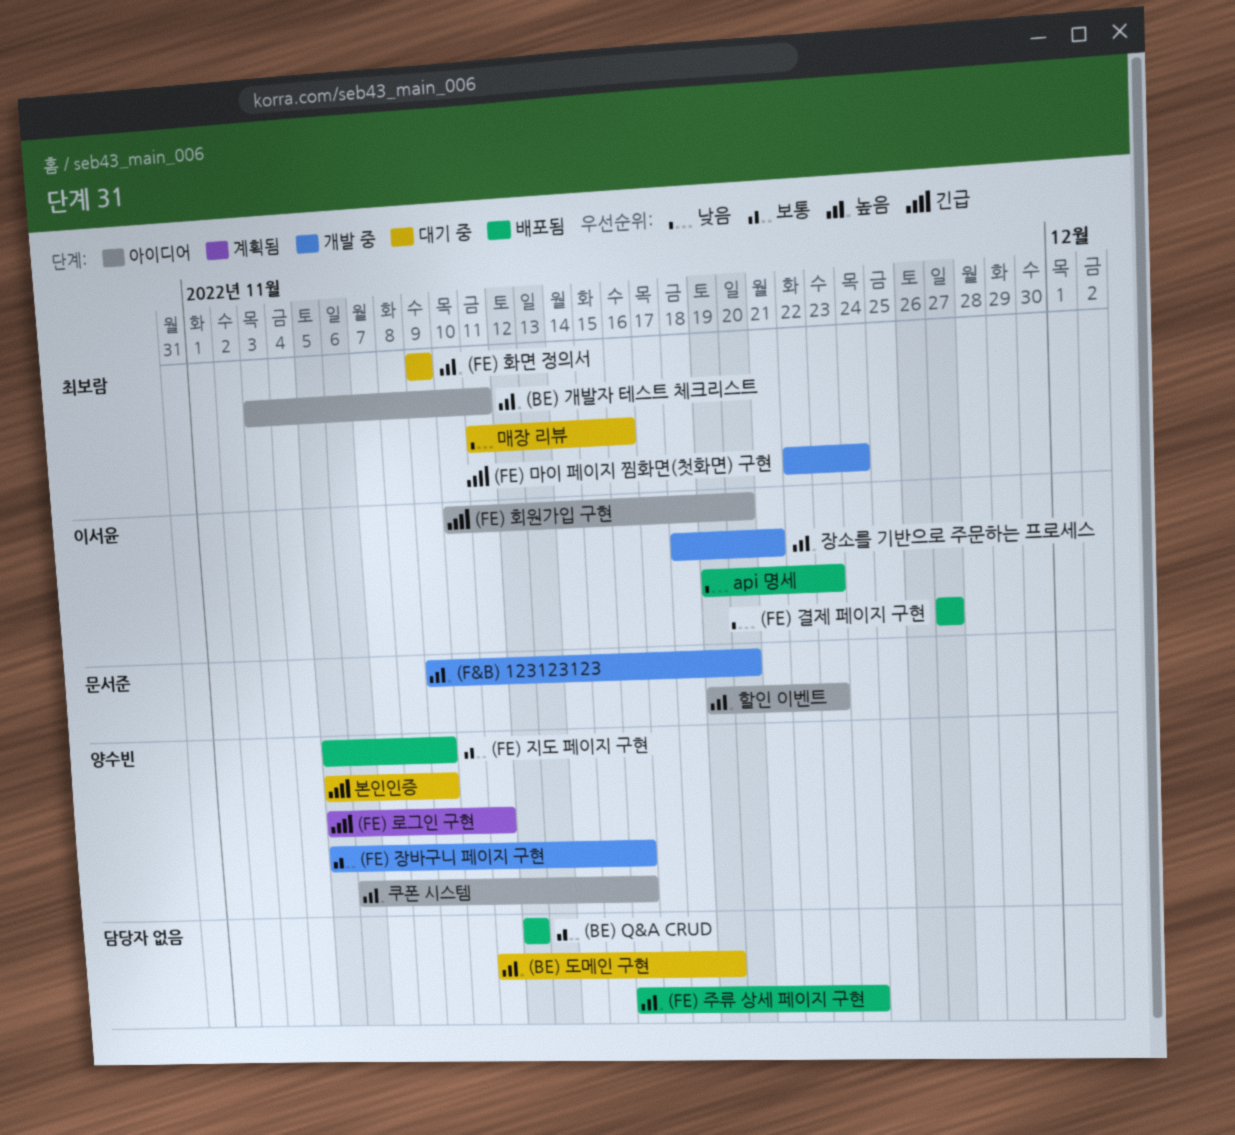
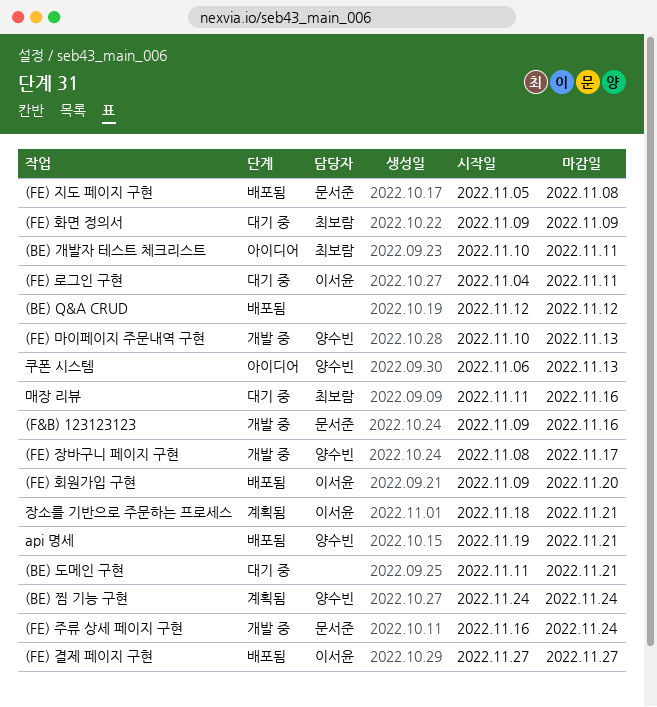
(BE) 개발자 테스트 체크리스트, start: Nov 3 -> Nov 10
(BE) 도메인 구현, due: Nov 19 -> Nov 21
(BE) 찜 기능 구현: none -> present
(F&B) 123123123, due: Nov 20 -> Nov 16
(FE) 로그인 구현, status: 계획됨 -> 대기 중
(FE) 로그인 구현, owner: 양수빈 -> 이서윤
(FE) 로그인 구현, start: Nov 5 -> Nov 4
(FE) 마이 페이지 찜화면(첫화면) 구현: present -> none
(FE) 마이페이지 주문내역 구현: none -> present
(FE) 장바구니 페이지 구현, start: Nov 5 -> Nov 8
(FE) 장바구니 페이지 구현, due: Nov 16 -> Nov 17
(FE) 주류 상세 페이지 구현, status: 배포됨 -> 개발 중
(FE) 주류 상세 페이지 구현, owner: none -> 문서준
(FE) 지도 페이지 구현, owner: 양수빈 -> 문서준
(FE) 지도 페이지 구현, due: Nov 9 -> Nov 8
(FE) 회원가입 구현, status: 아이디어 -> 배포됨
(FE) 회원가입 구현, start: Nov 10 -> Nov 9
api 명세, owner: 이서윤 -> 양수빈
api 명세, due: Nov 23 -> Nov 21
본인인증: present -> none
장소를 기반으로 주문하는 프로세스, status: 개발 중 -> 계획됨
쿠폰 시스템, due: Nov 16 -> Nov 13
할인 이벤트: present -> none

